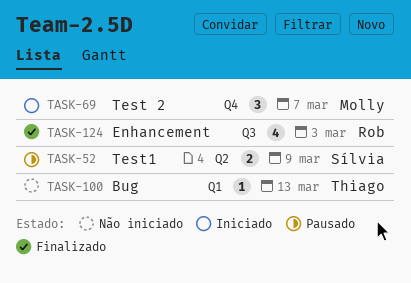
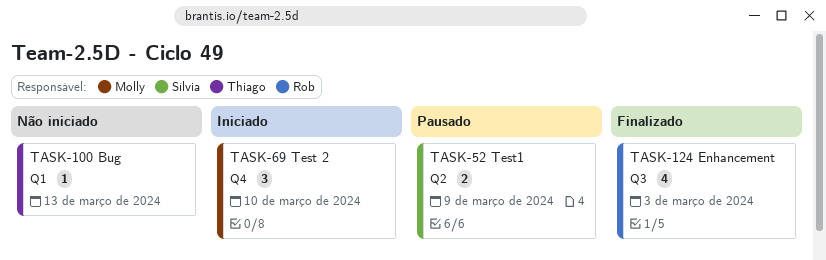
TASK-69, due: Mar 7 -> Mar 10

